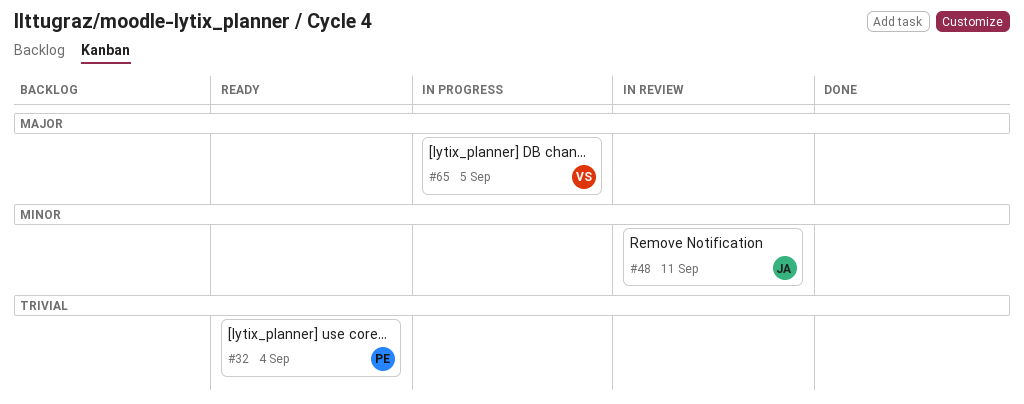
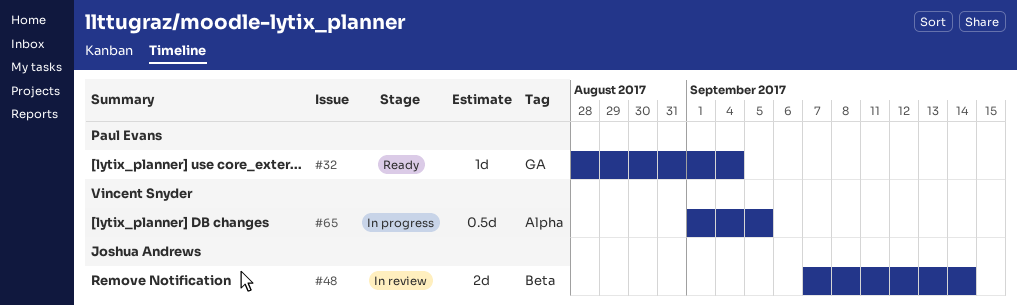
#48, due: Sep 11 -> Sep 14

